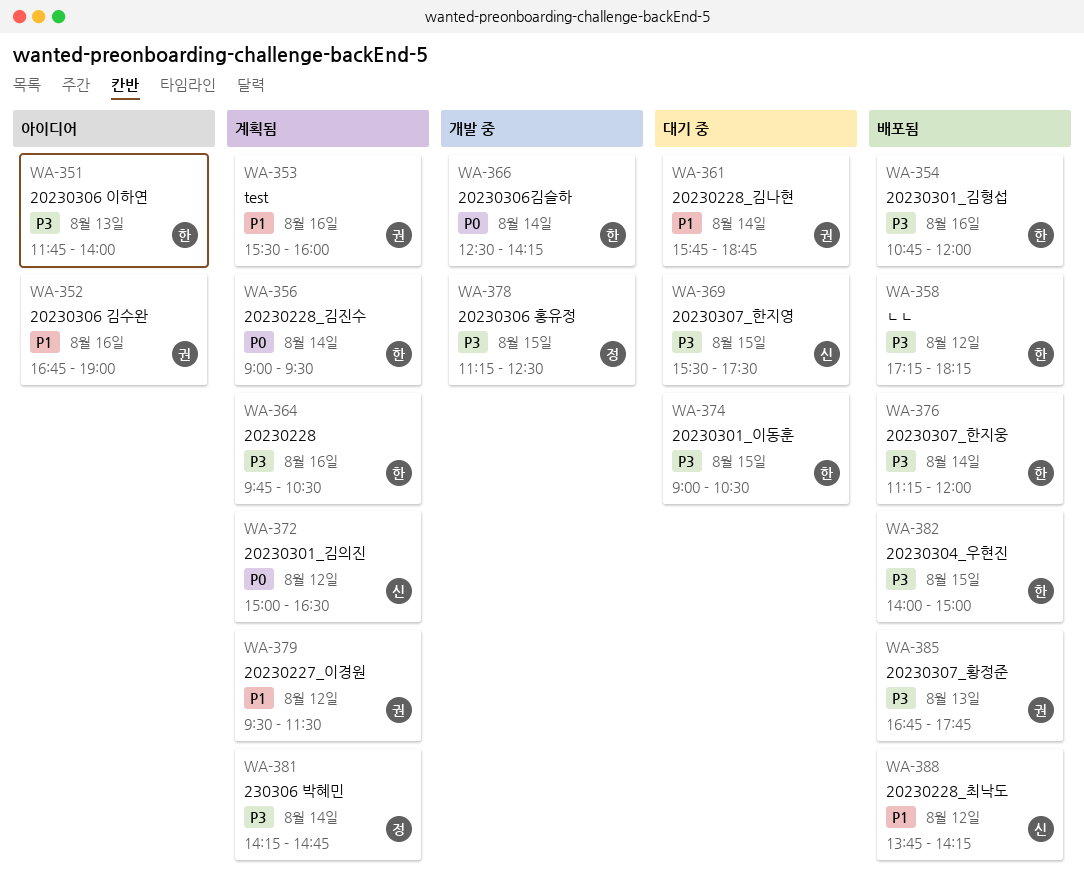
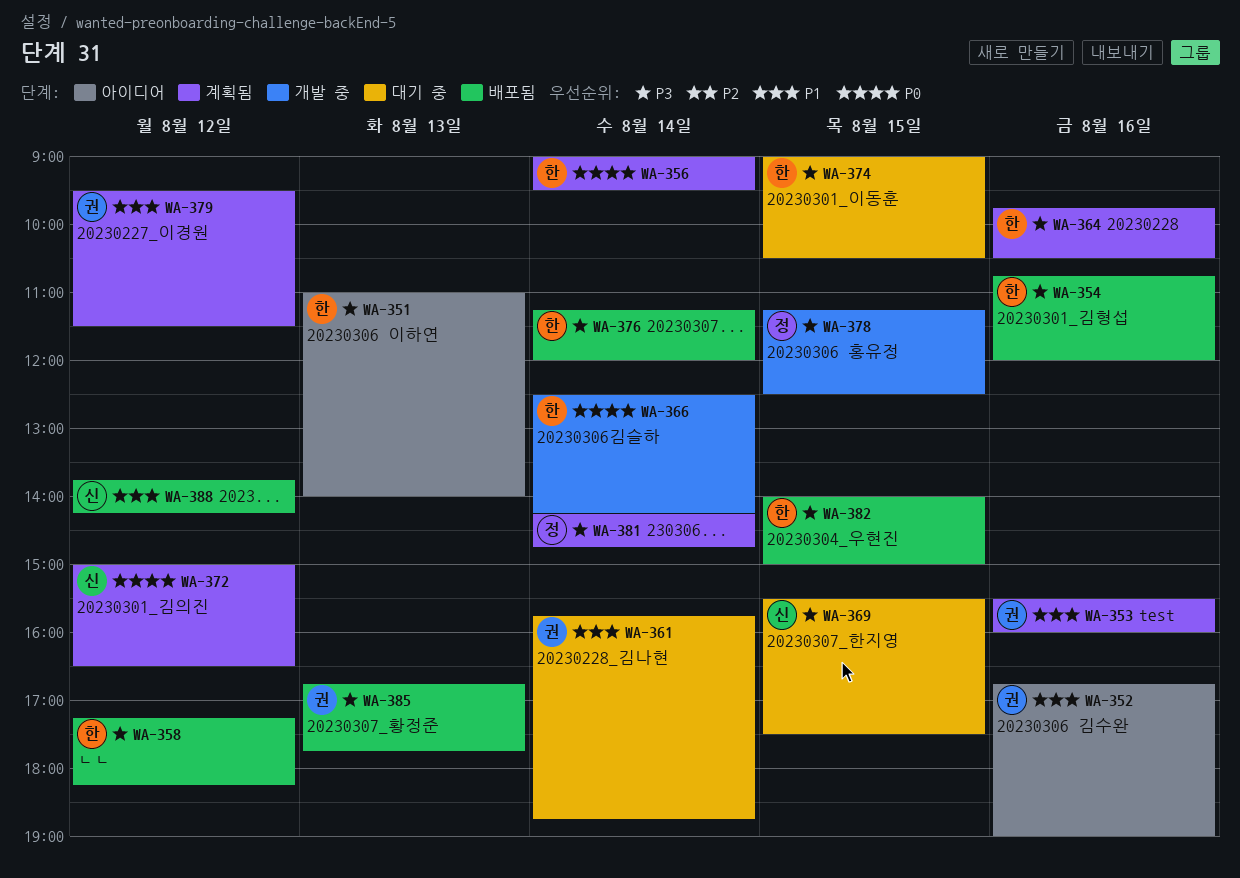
WA-351, begins: 11:45 -> 11:00

